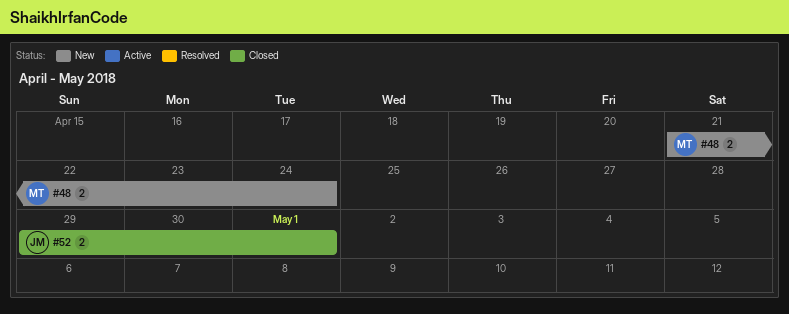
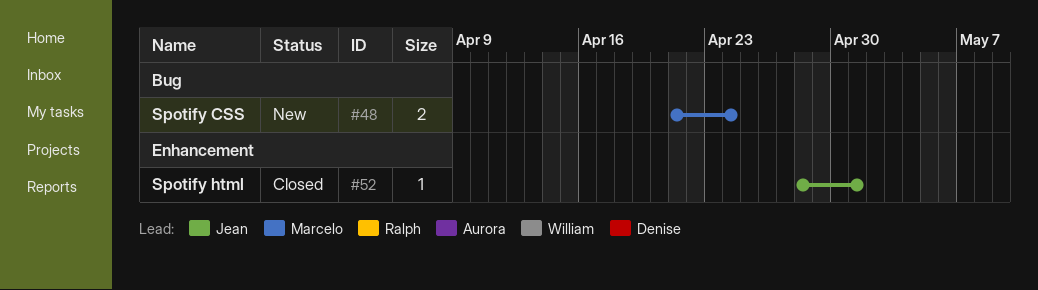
#52, estimate: 2 -> 1
#52, start: Apr 29 -> Apr 28

